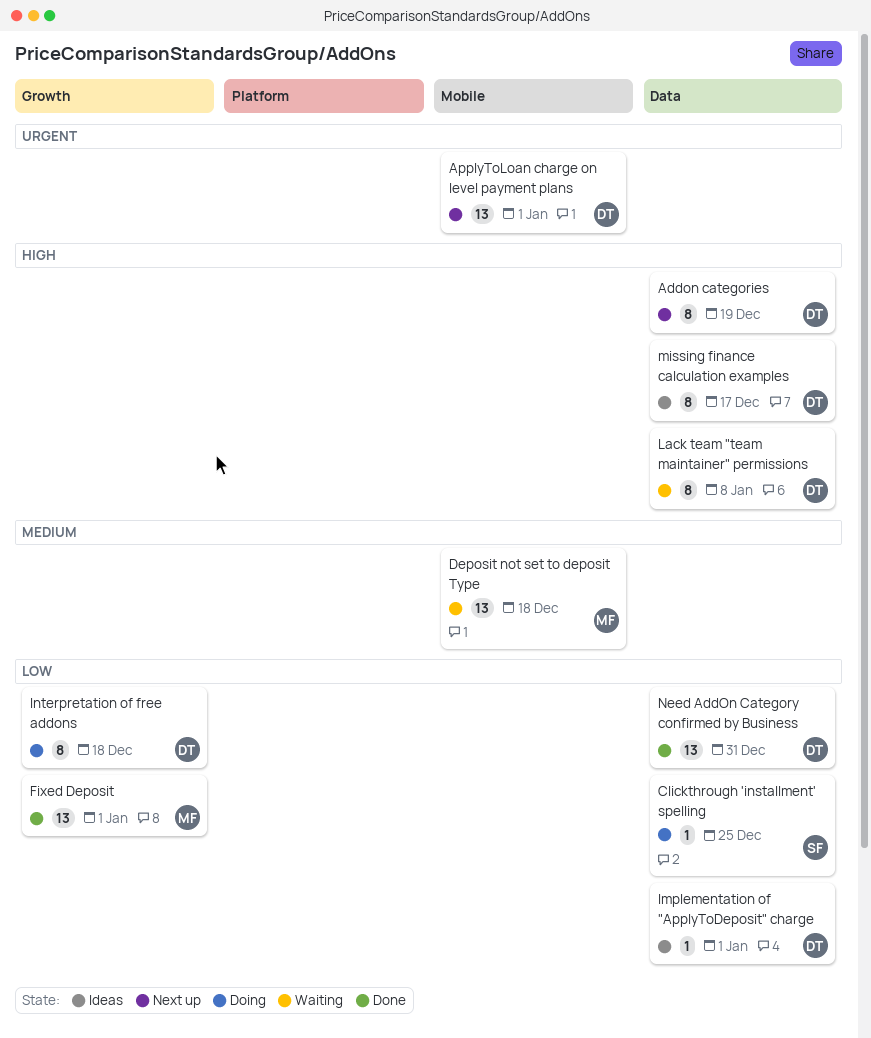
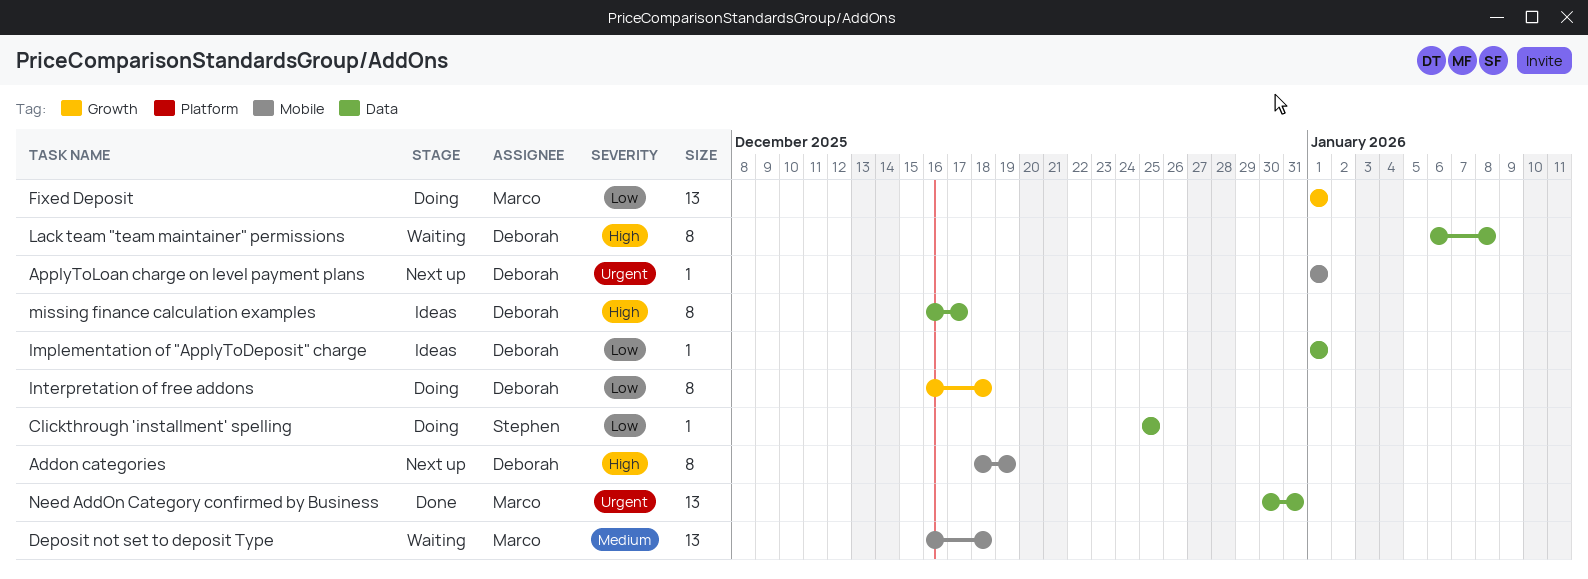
Addon categories, label: Data -> Mobile
ApplyToLoan charge on level payment plans, estimate: 13 -> 1
Fixed Deposit, status: Done -> Doing
Need AddOn Category confirmed by Business, owner: Deborah -> Marco
Need AddOn Category confirmed by Business, priority: Low -> Urgent

